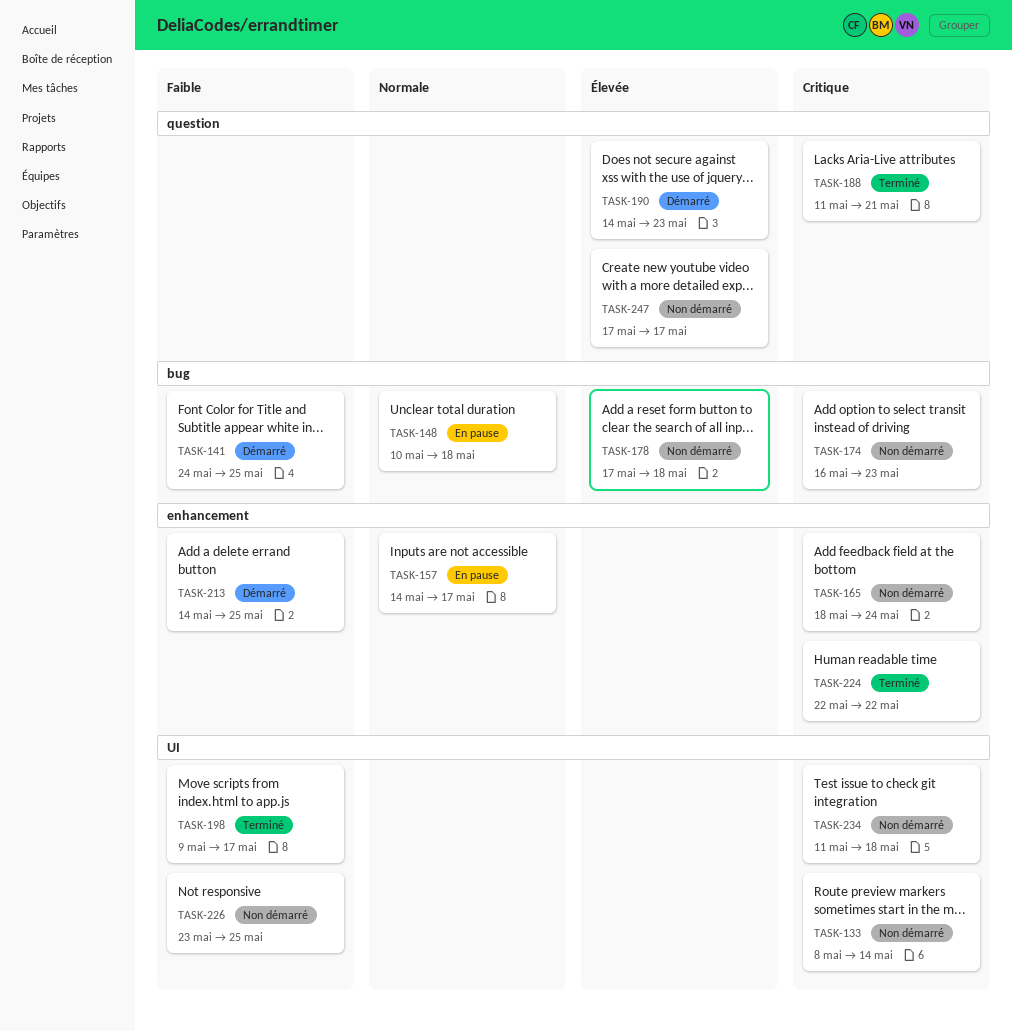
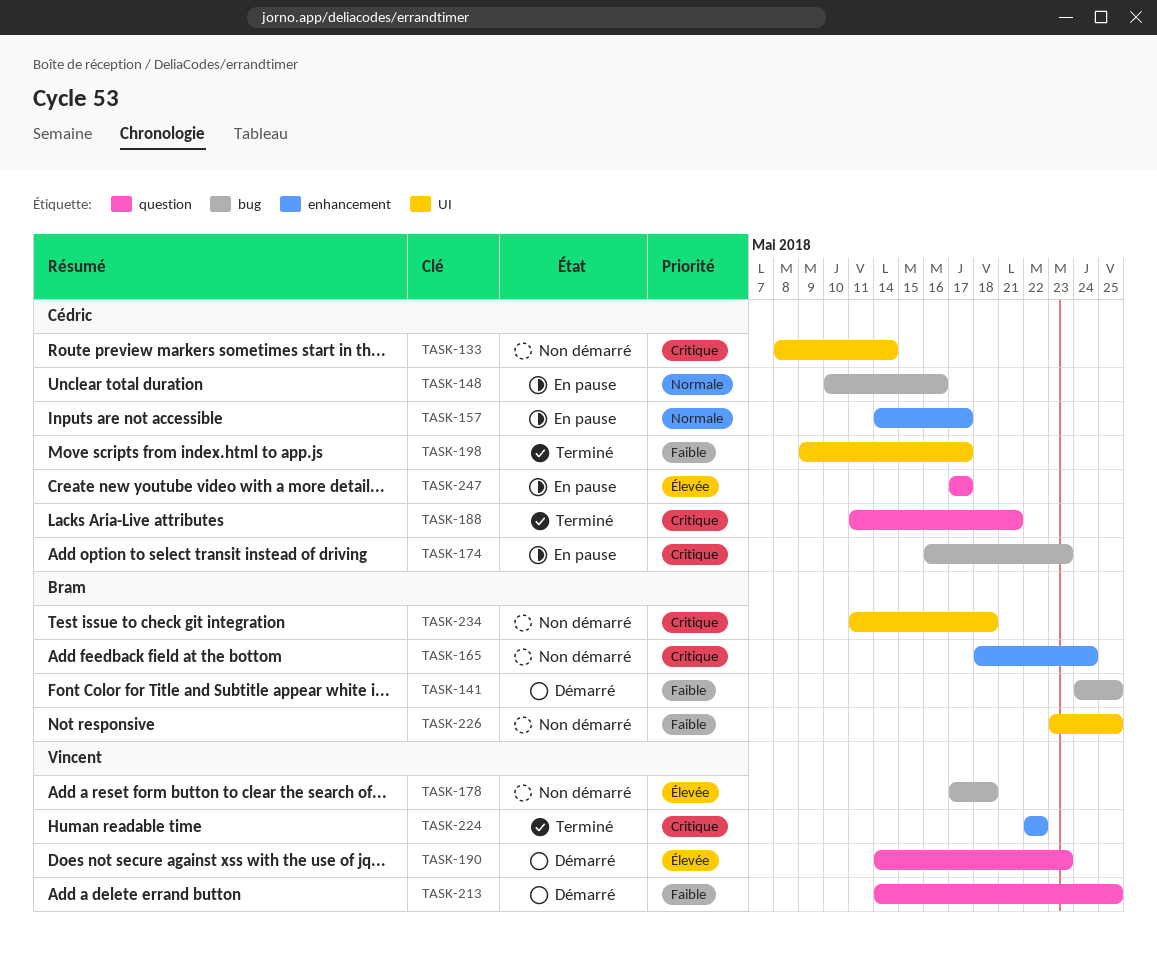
TASK-148, due: May 18 -> May 16
TASK-174, status: Non démarré -> En pause
TASK-213, label: enhancement -> question
TASK-247, status: Non démarré -> En pause

